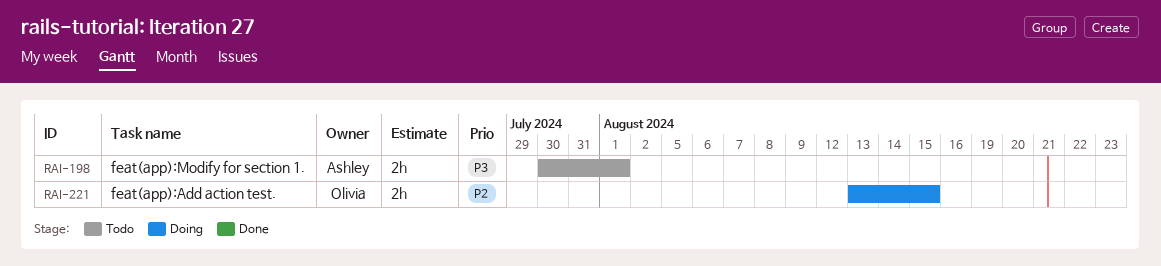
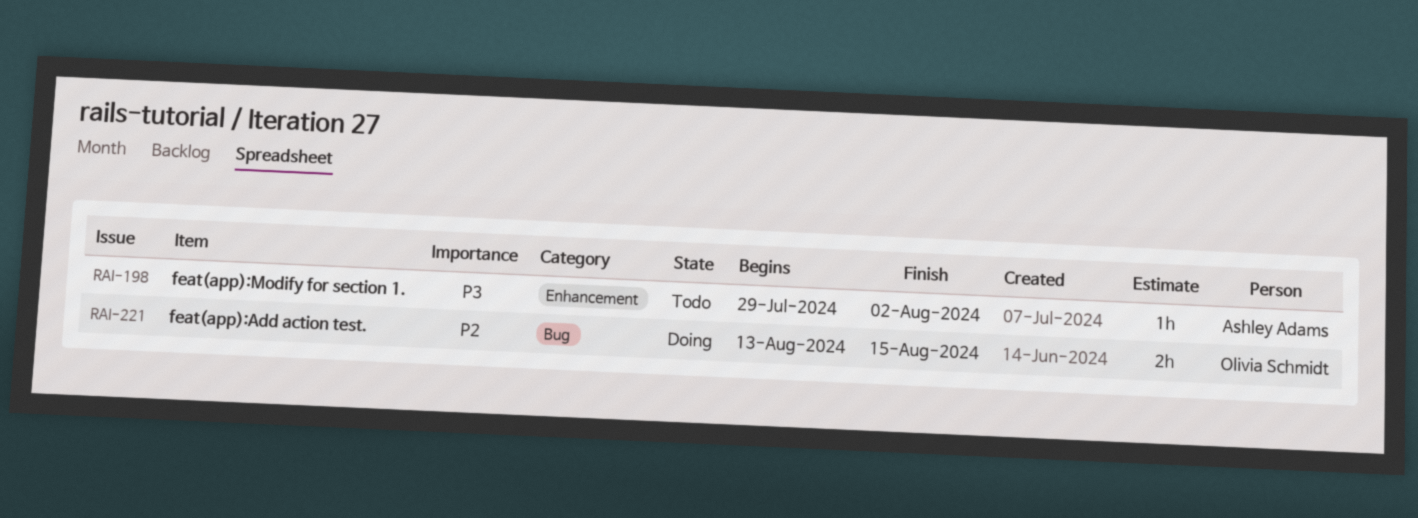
RAI-198, estimate: 2h -> 1h
RAI-198, start: Jul 30 -> Jul 29
RAI-198, due: Aug 1 -> Aug 2

